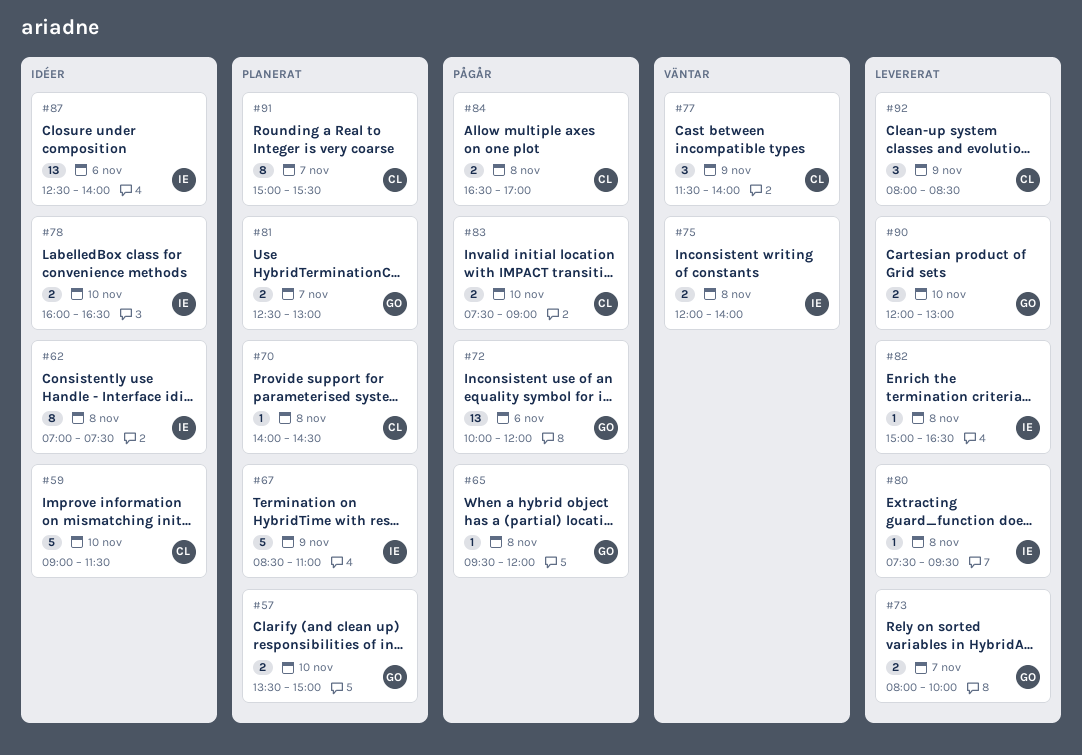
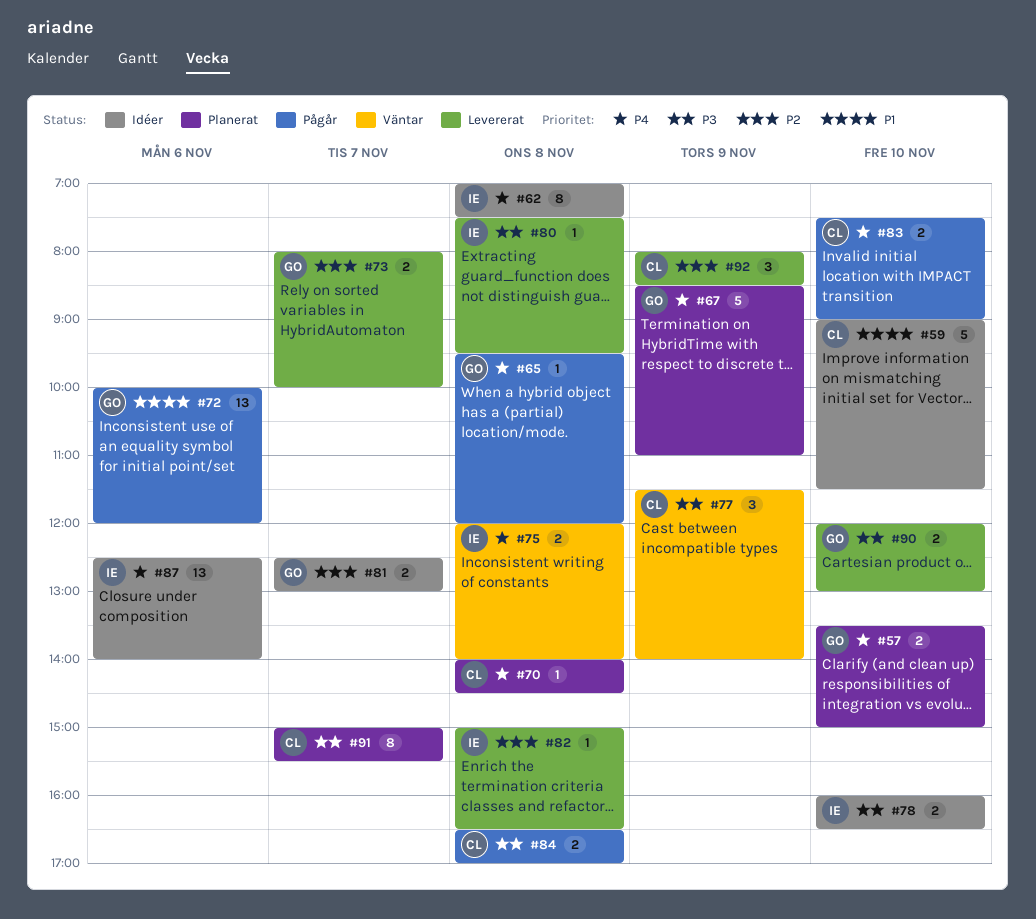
#67, owner: IE -> GO
#81, status: Planerat -> Idéer

